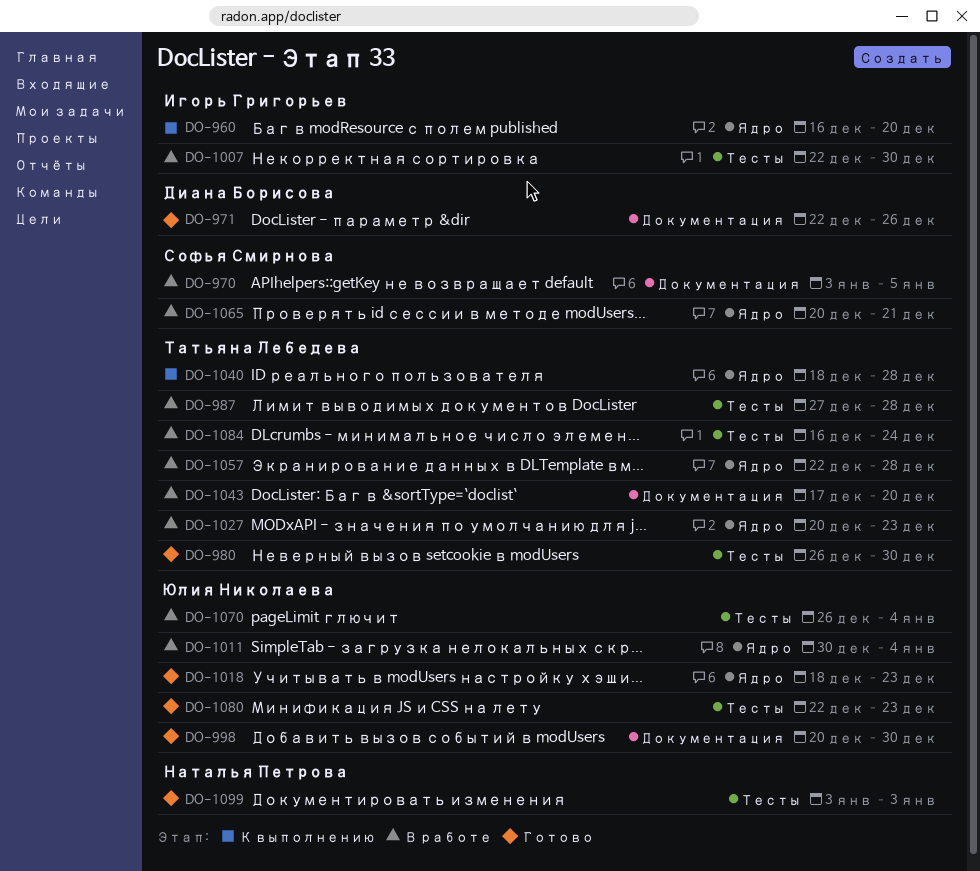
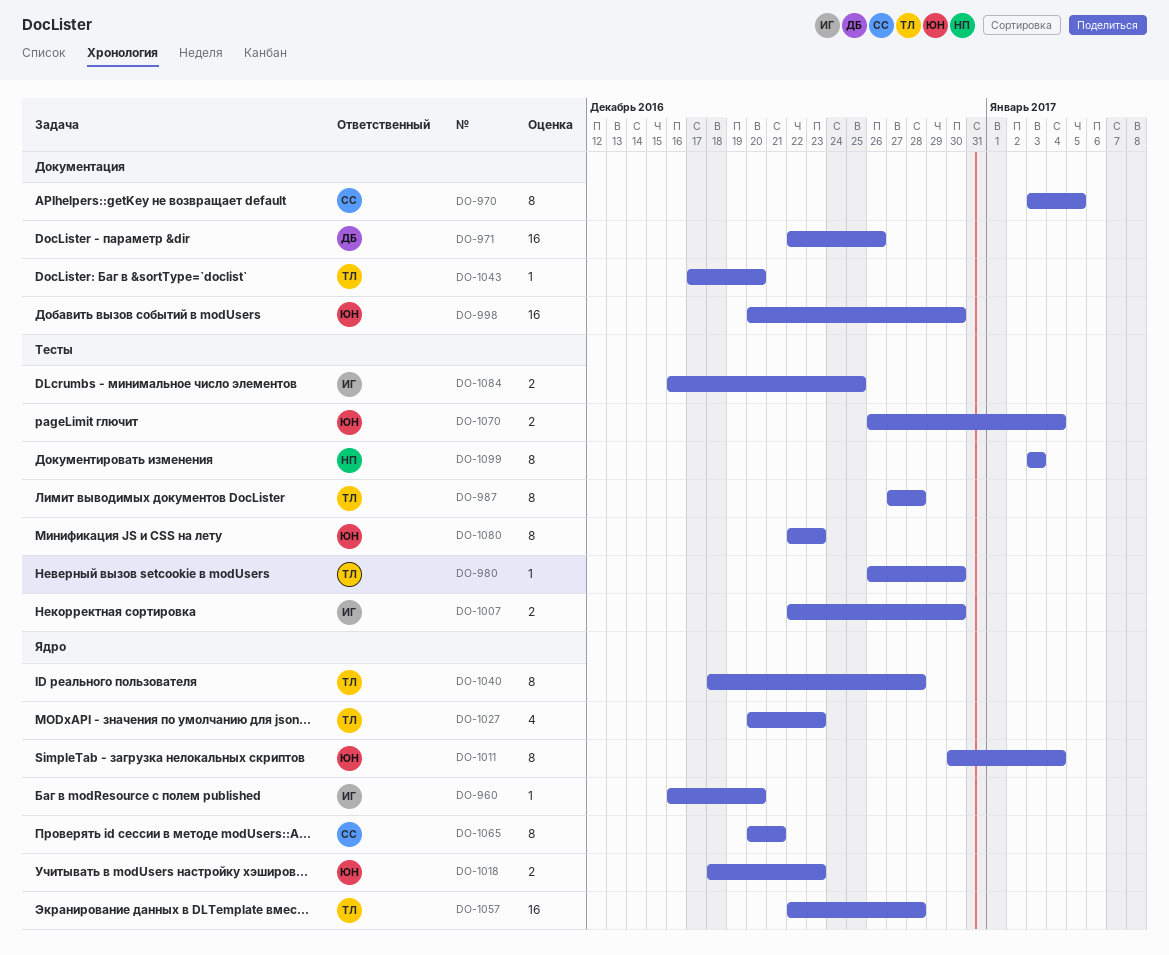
DO-1084, owner: Татьяна Лебедева -> Игорь Григорьев
DO-1084, due: Dec 24 -> Dec 25

